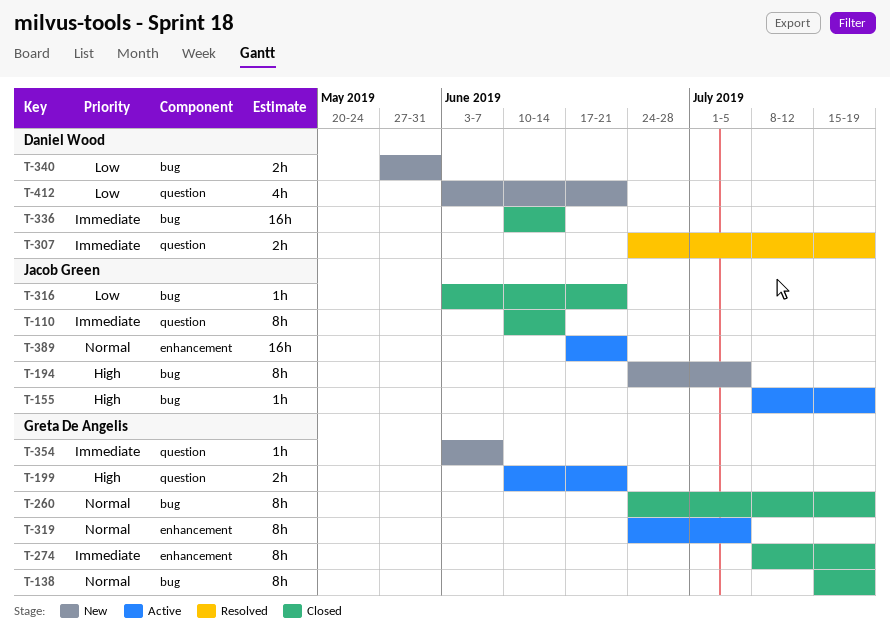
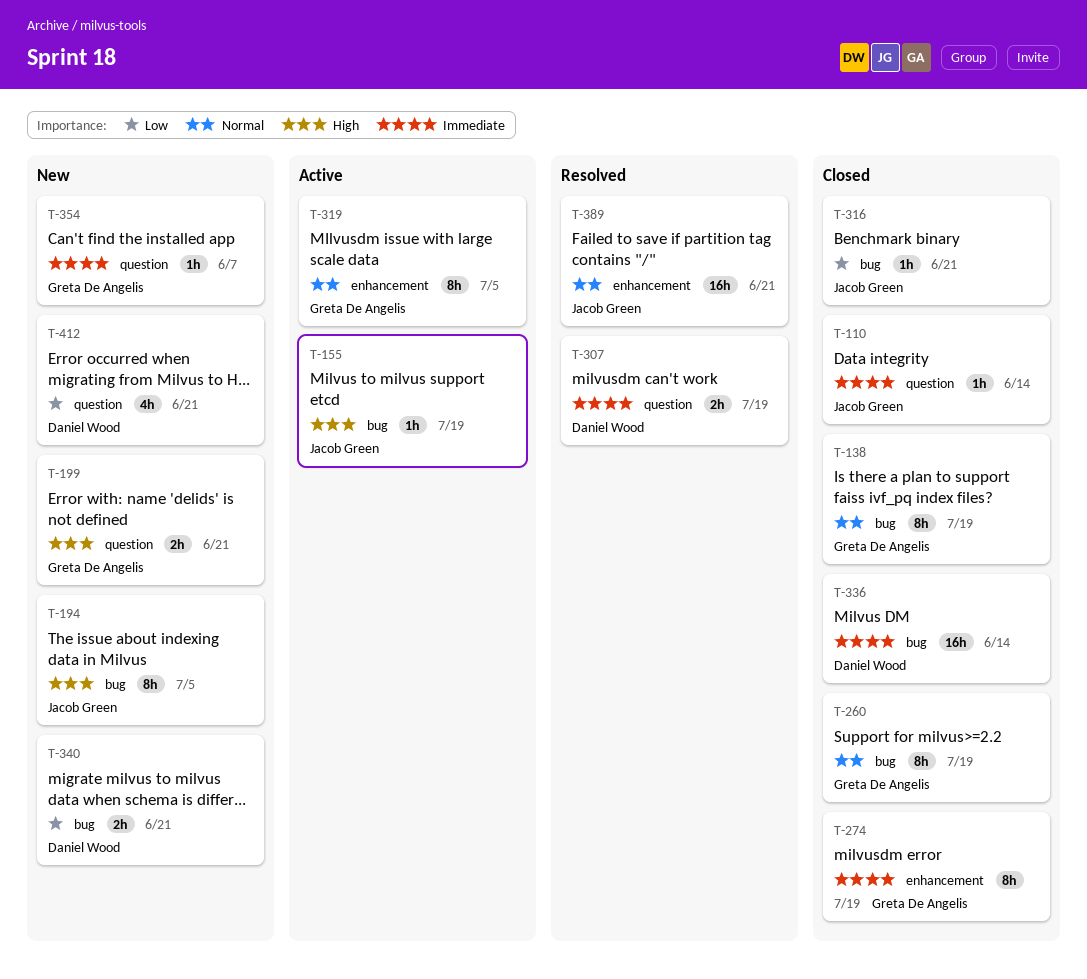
T-110, estimate: 8h -> 1h
T-199, status: Active -> New
T-340, due: May 31 -> Jun 21
T-389, status: Active -> Resolved

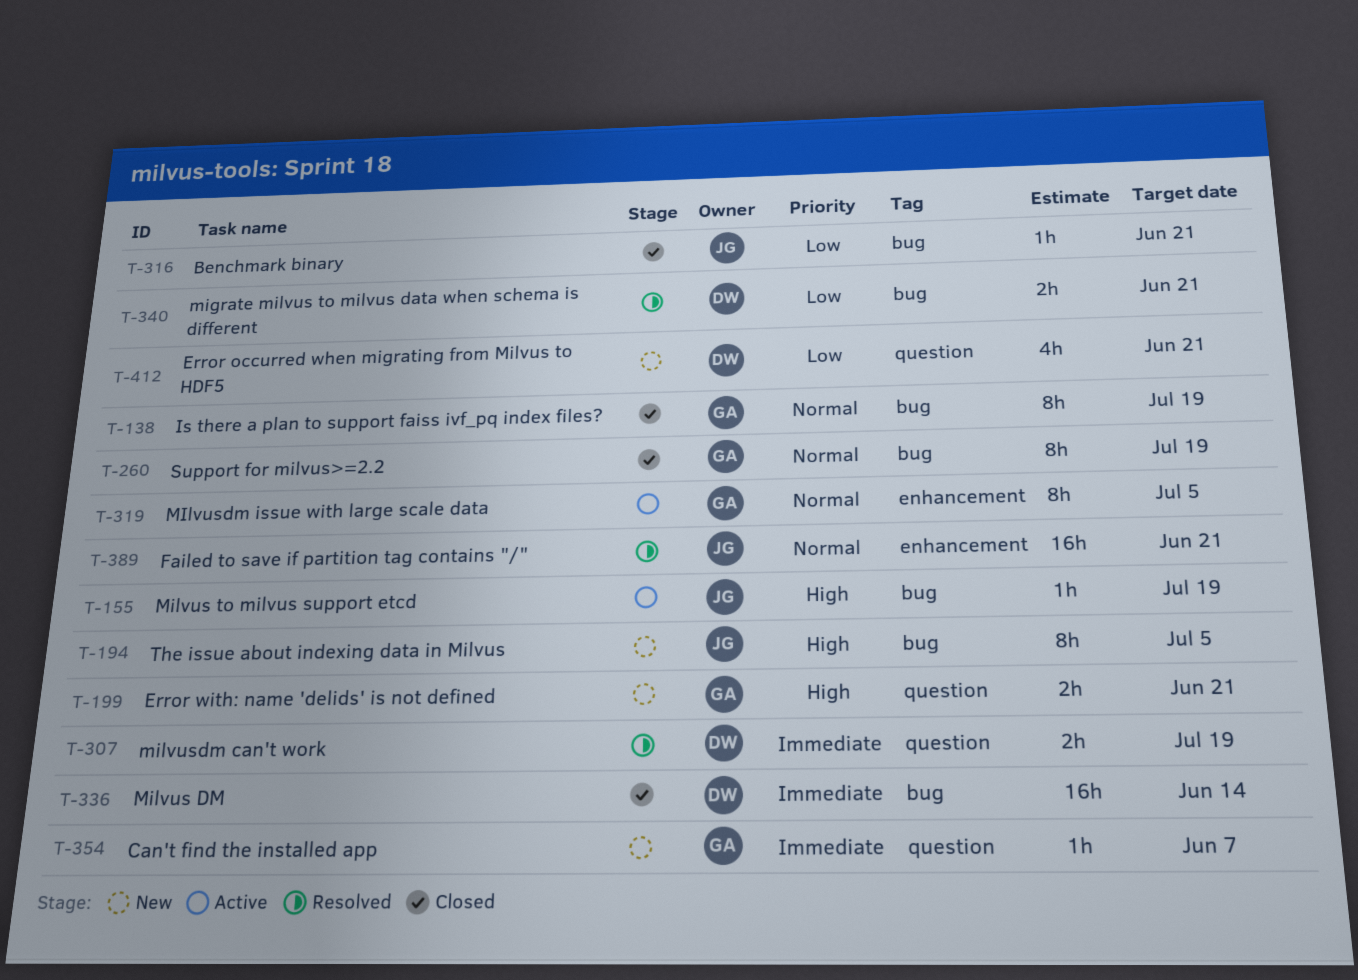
T-110: present -> none
T-274: present -> none
T-340, status: New -> Resolved

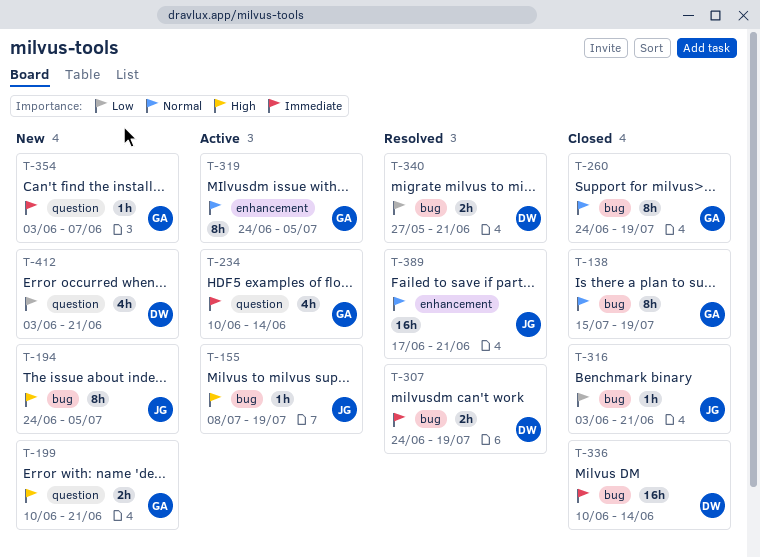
T-234: none -> present
T-307, label: question -> bug

